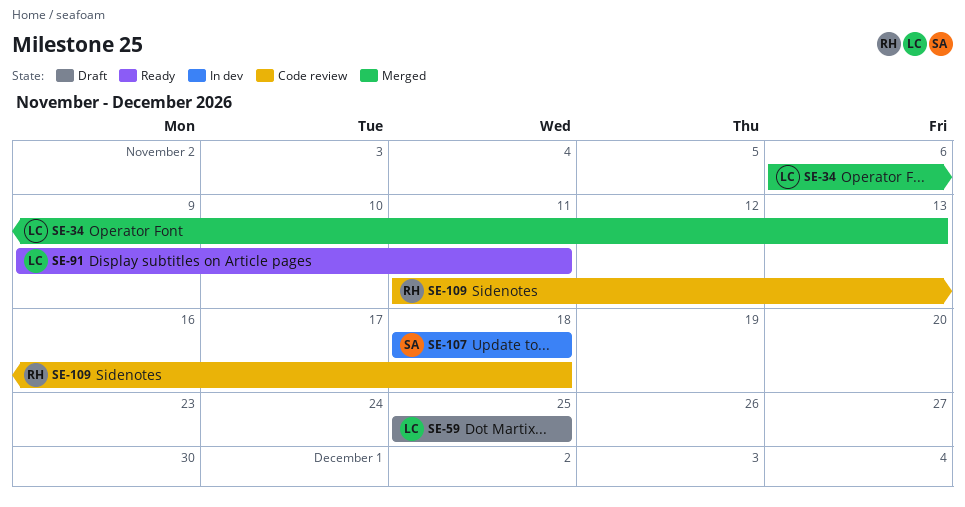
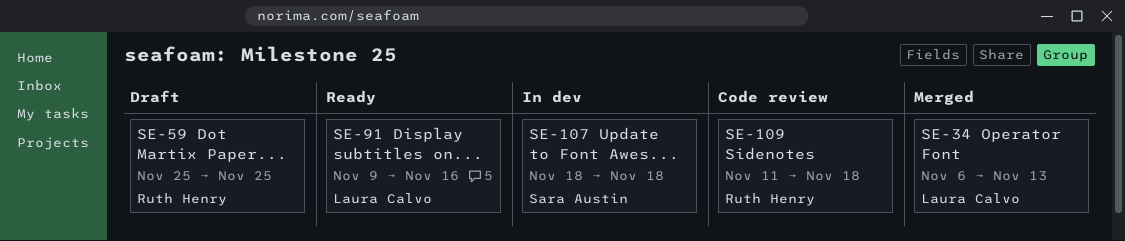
SE-59, owner: Laura Calvo -> Ruth Henry
SE-91, due: Nov 11 -> Nov 16

